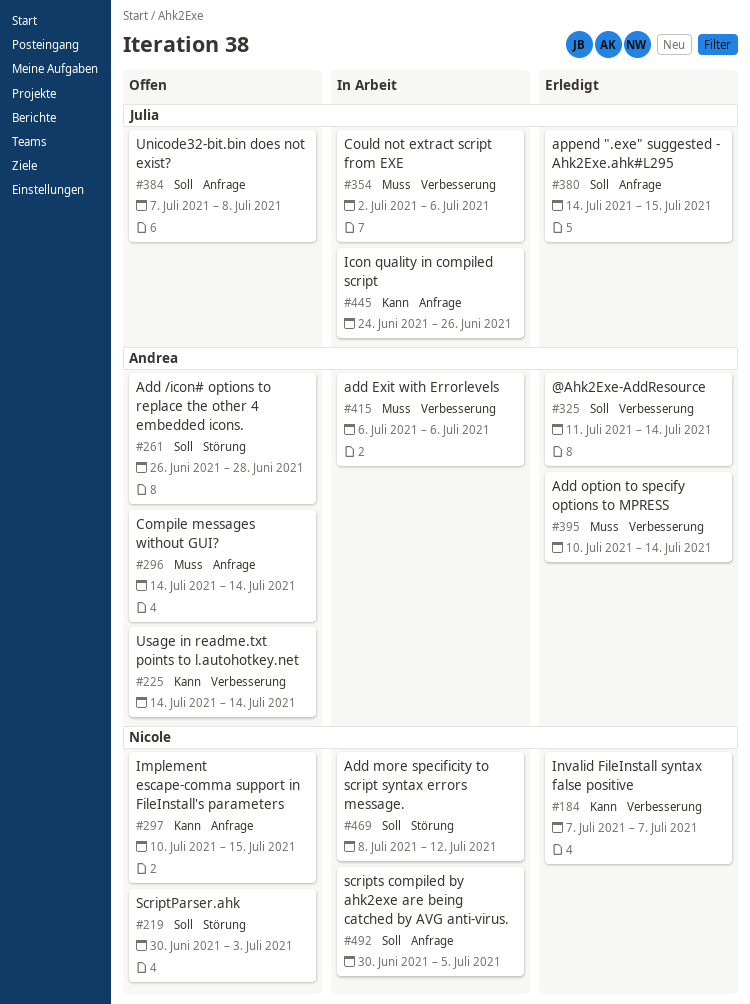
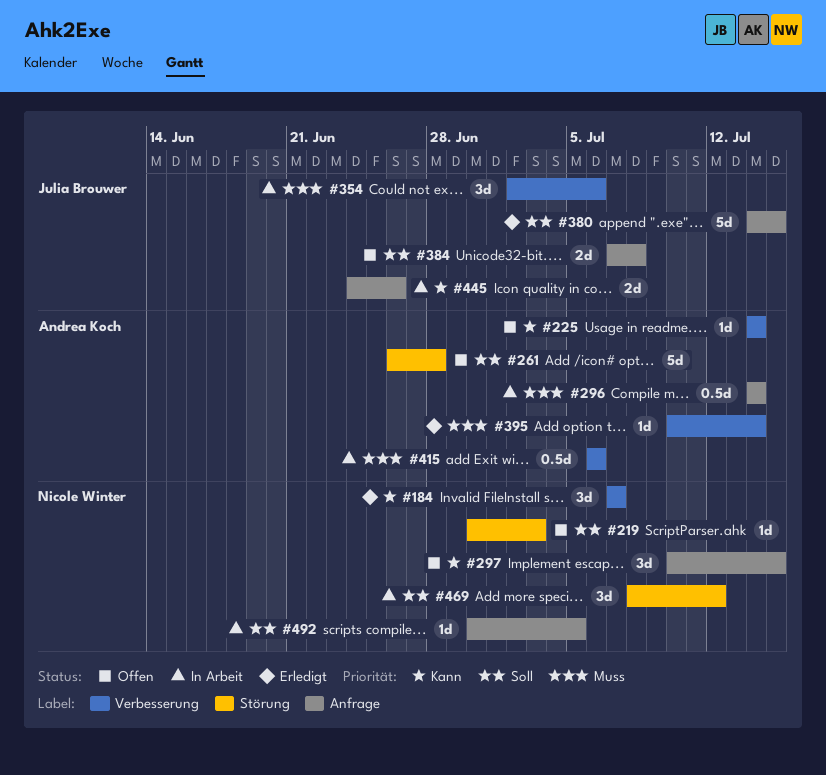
#296, status: Offen -> In Arbeit
#325: present -> none

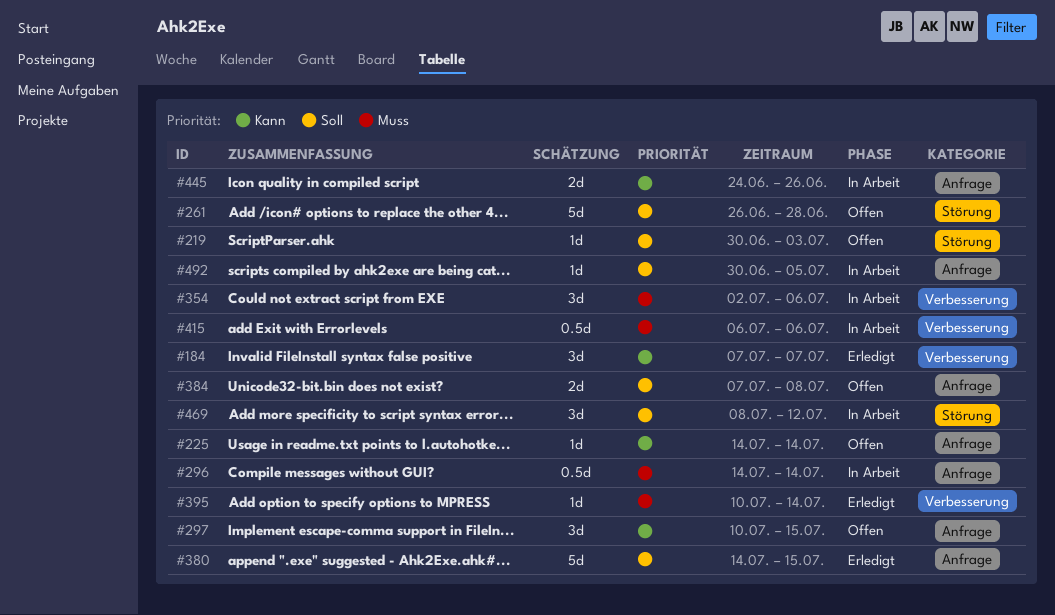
#225, label: Verbesserung -> Anfrage

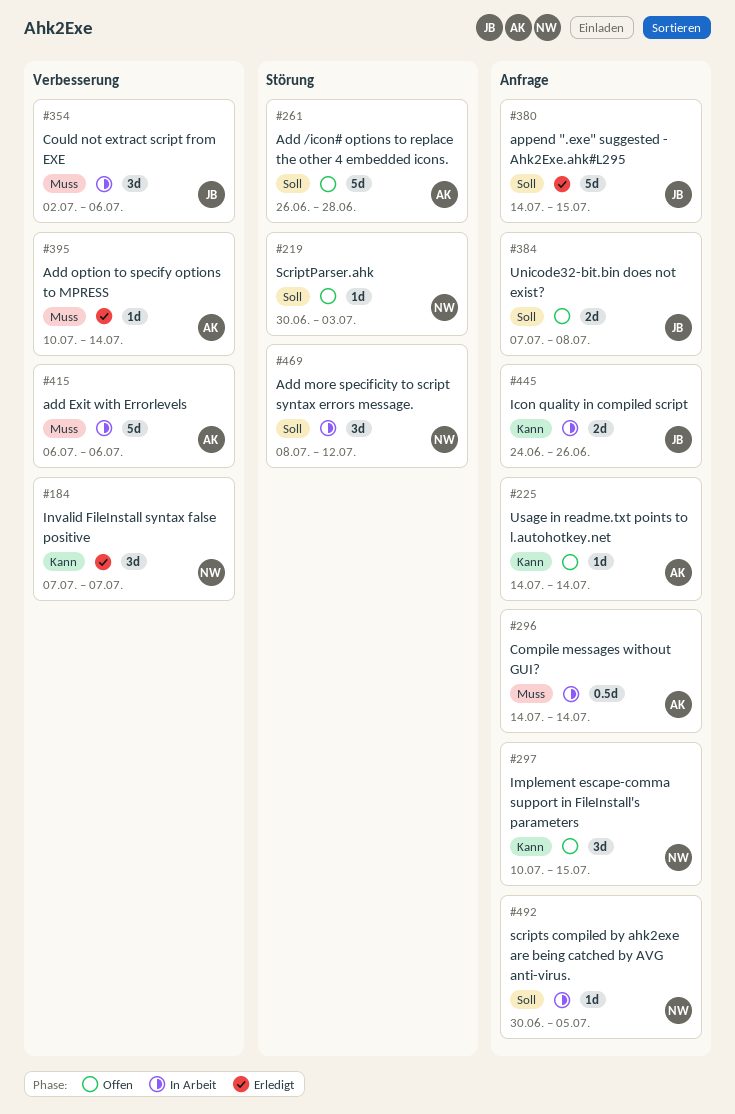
#415, estimate: 0.5d -> 5d

